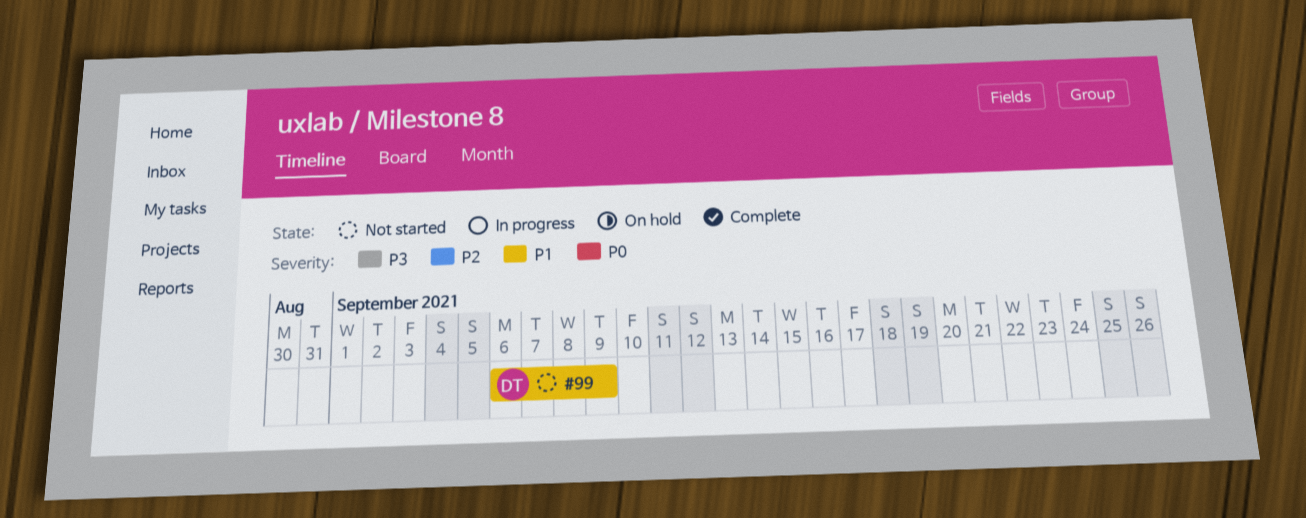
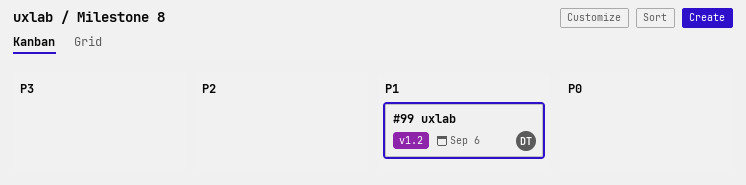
#99, due: Sep 9 -> Sep 6

